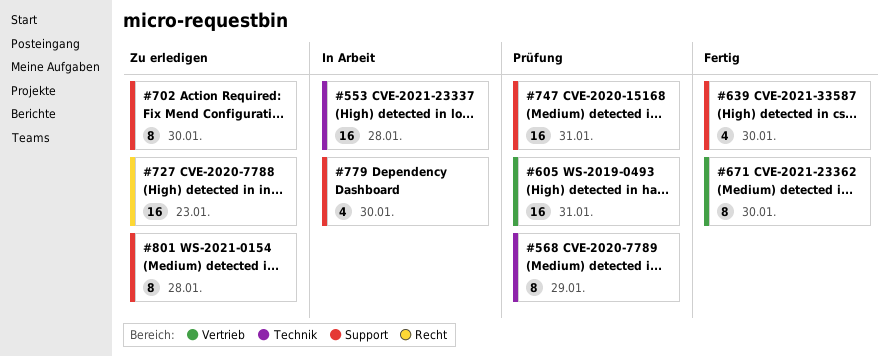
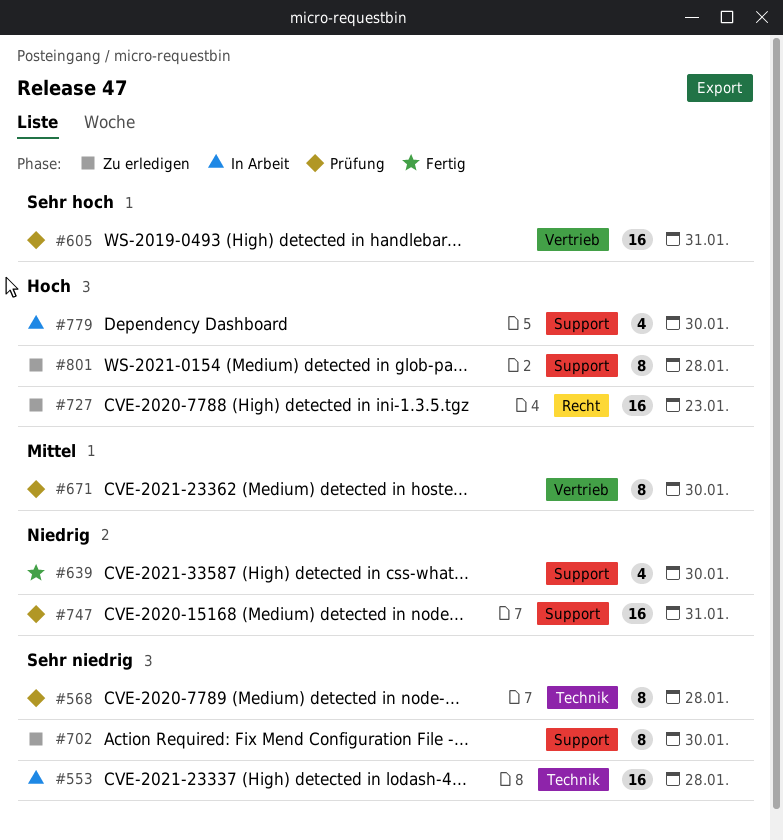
#568, due: Jan 29 -> Jan 28
#671, status: Fertig -> Prüfung

